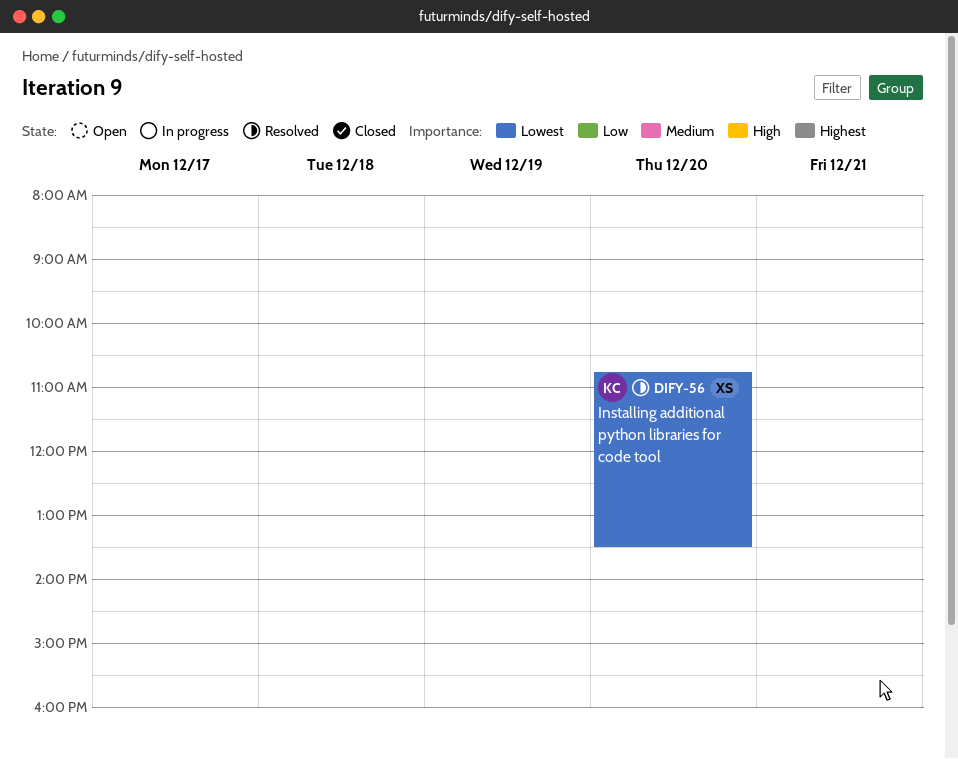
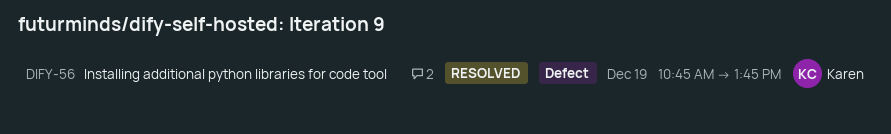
DIFY-56, day: Dec 20 -> Dec 19
DIFY-56, ends: 13:30 -> 13:45

